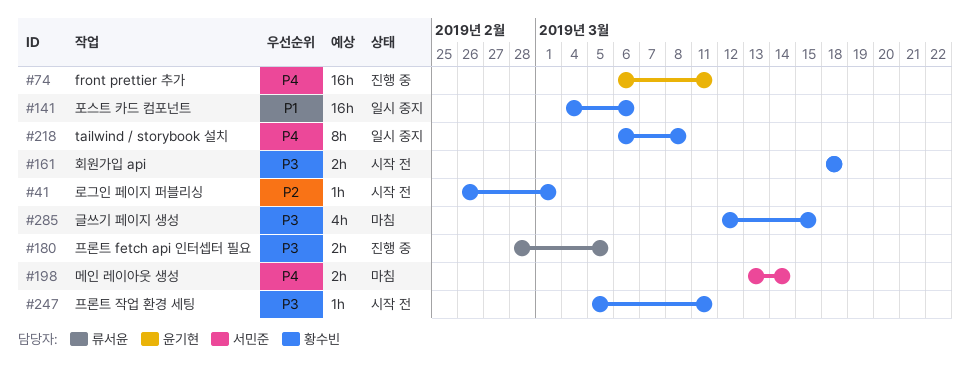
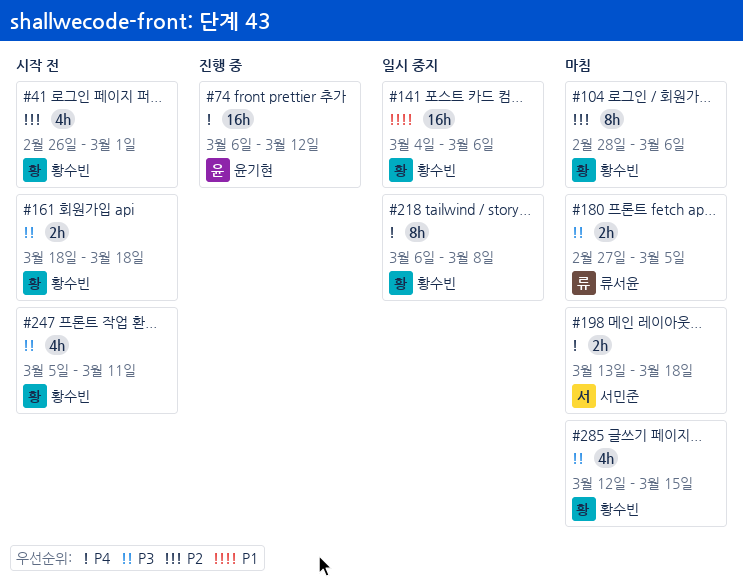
#41, estimate: 1h -> 4h
#74, due: Mar 11 -> Mar 12
#104: none -> present
#180, status: 진행 중 -> 마침
#180, start: Feb 28 -> Feb 27
#198, due: Mar 14 -> Mar 18
#247, estimate: 1h -> 4h

